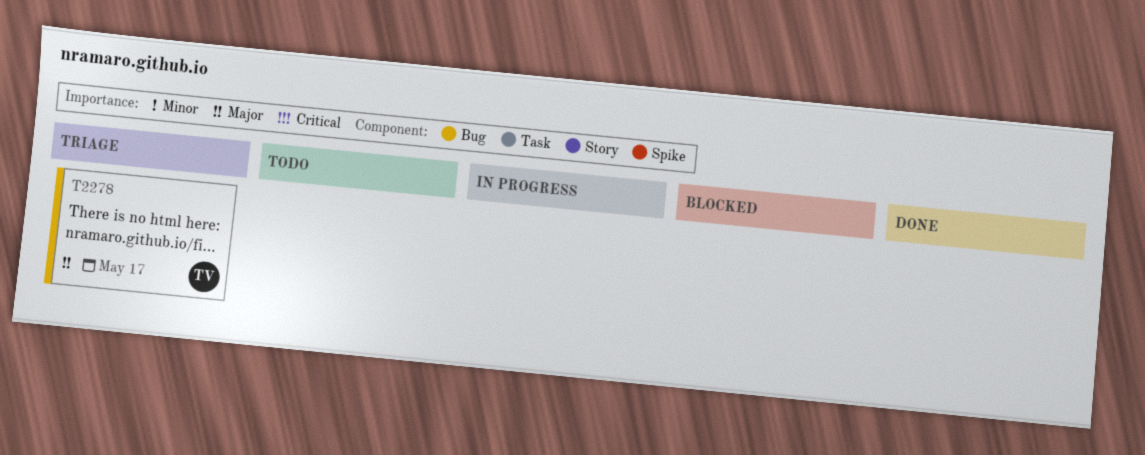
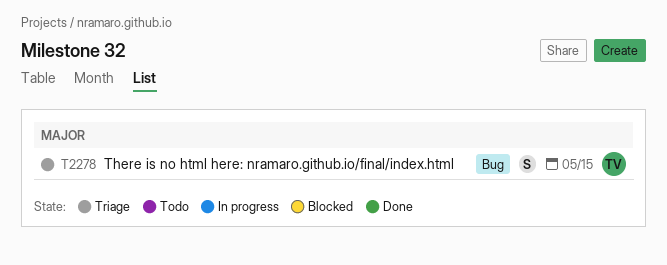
T2278, due: May 17 -> May 15

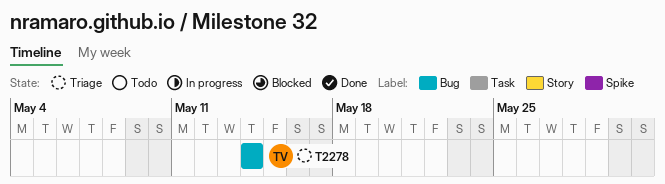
T2278, due: May 15 -> May 14

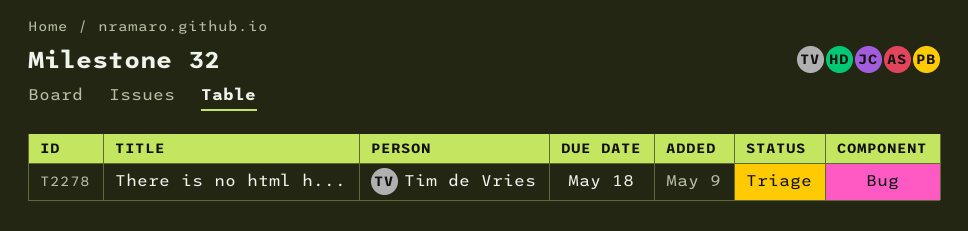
T2278, due: May 14 -> May 18

